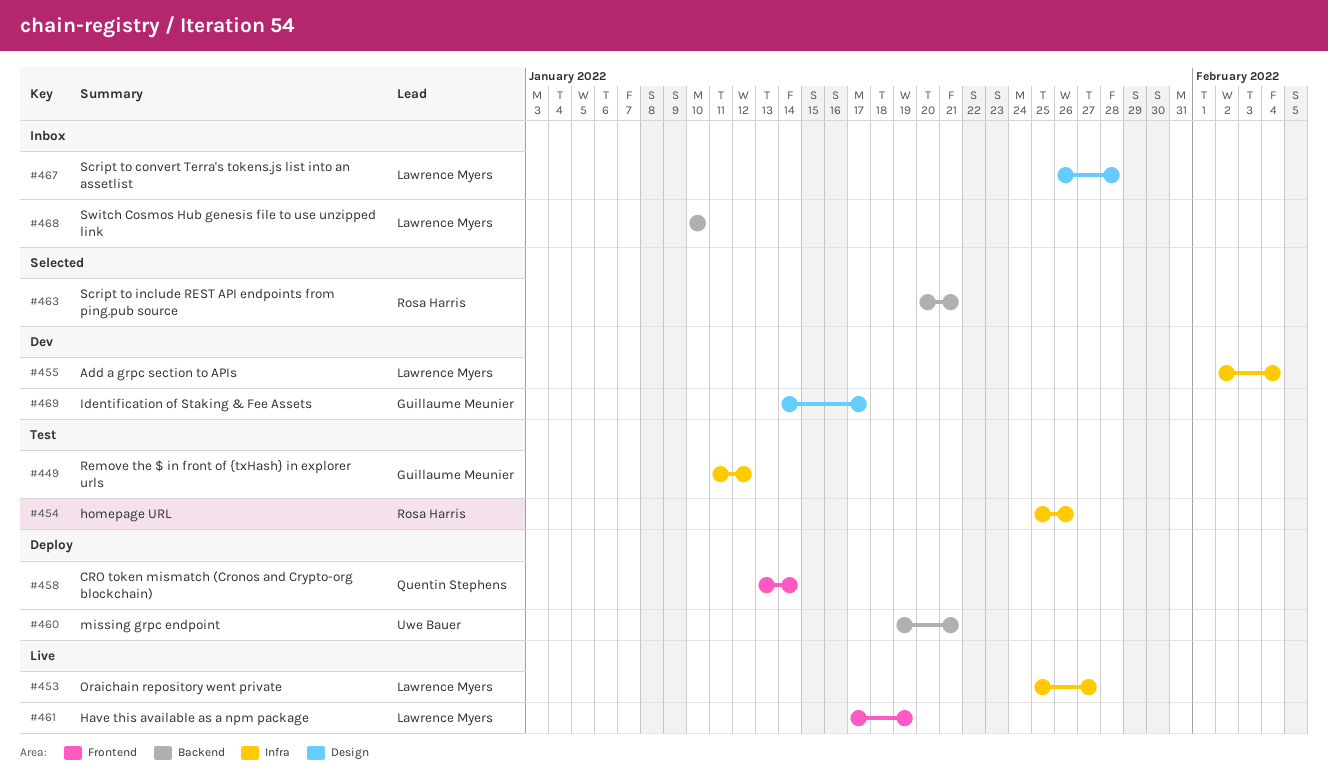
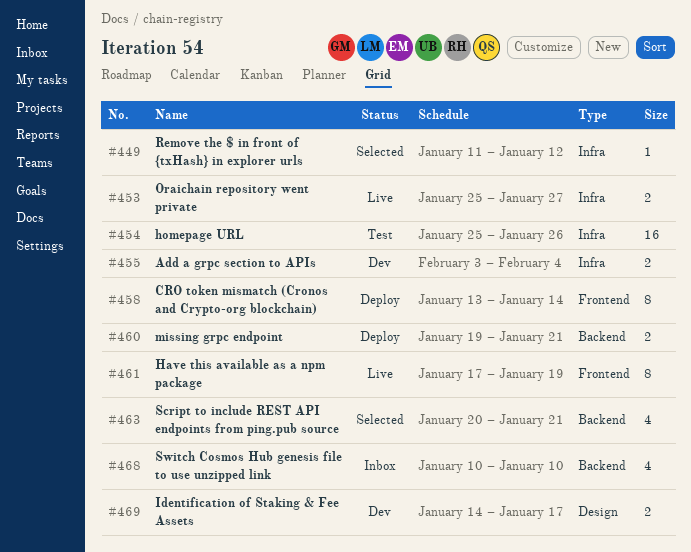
#449, status: Test -> Selected
#455, start: Feb 2 -> Feb 3
#467: present -> none

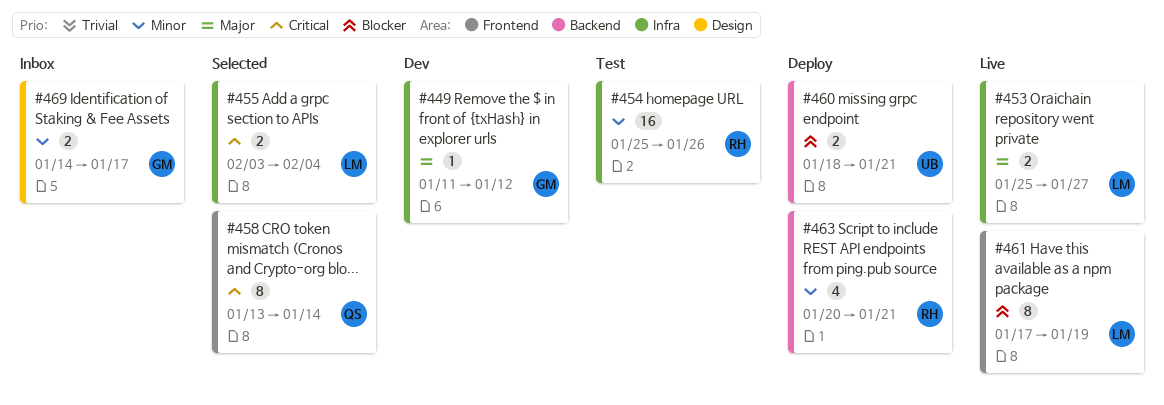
#449, status: Selected -> Dev
#455, status: Dev -> Selected
#458, status: Deploy -> Selected
#460, start: Jan 19 -> Jan 18
#463, status: Selected -> Deploy
#468: present -> none
#469, status: Dev -> Inbox

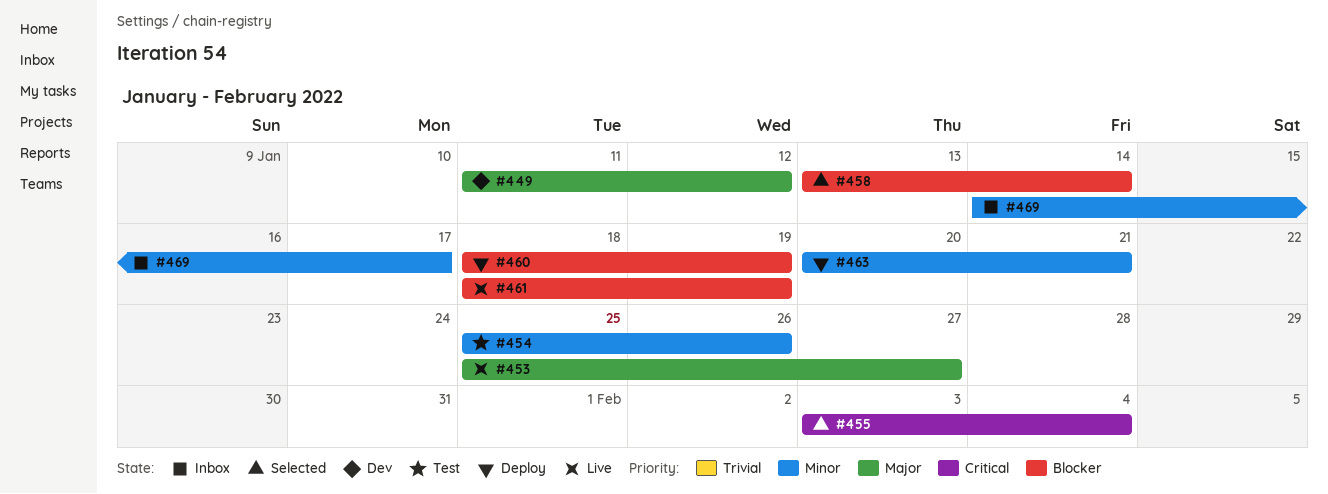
#458, priority: Critical -> Blocker
#460, due: Jan 21 -> Jan 19
#461, start: Jan 17 -> Jan 18

